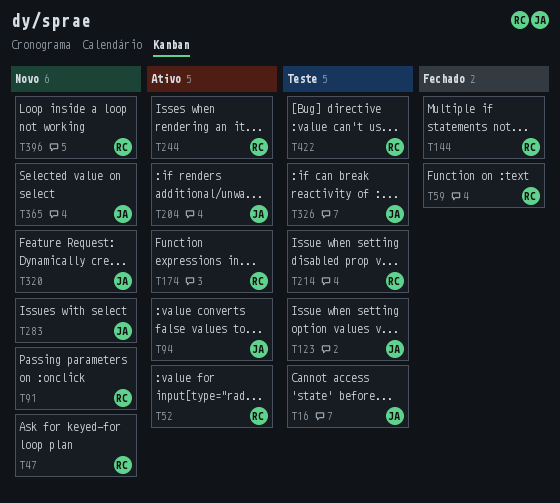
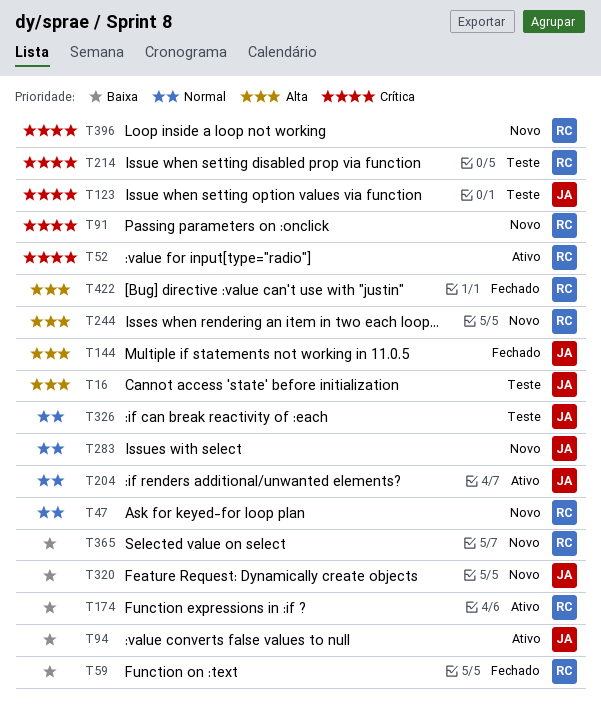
T144, owner: RC -> JA
T244, status: Ativo -> Novo
T365, owner: JA -> RC
T422, status: Teste -> Fechado

